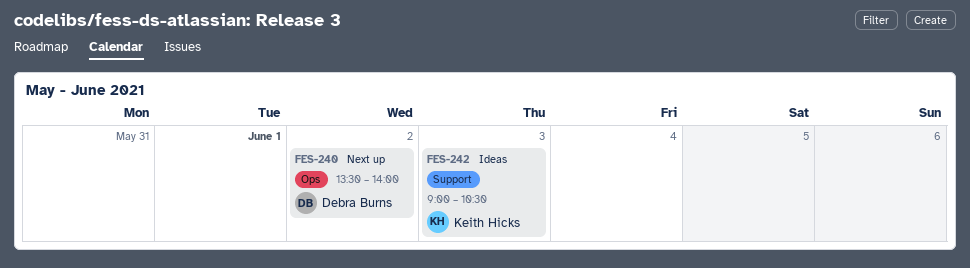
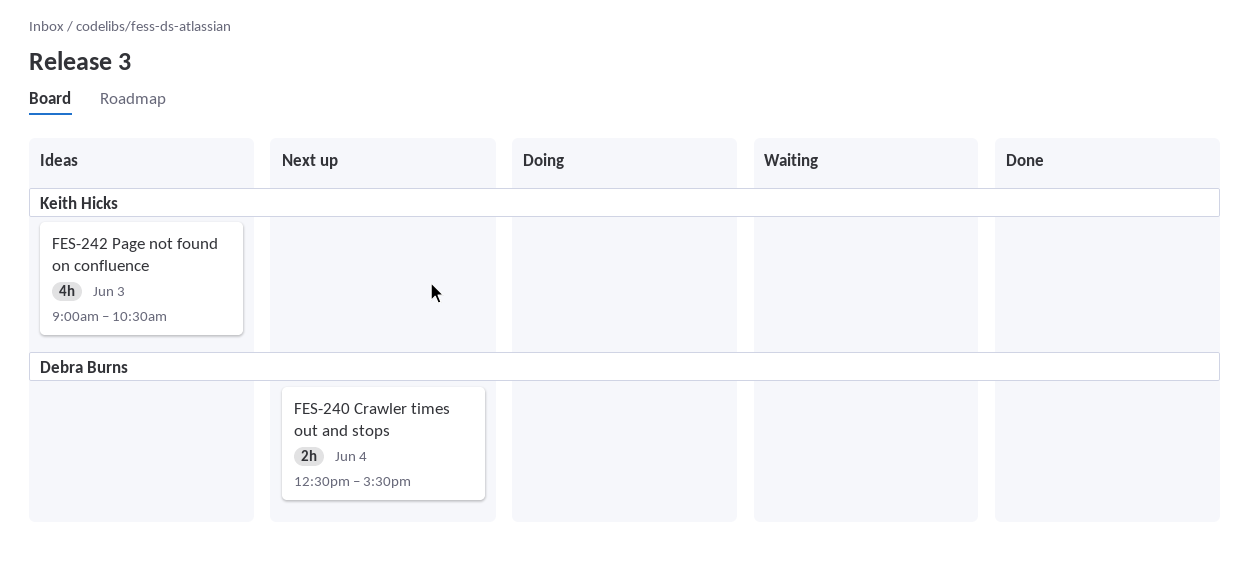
FES-240, day: Jun 2 -> Jun 4
FES-240, begins: 13:30 -> 12:30
FES-240, ends: 14:00 -> 15:30

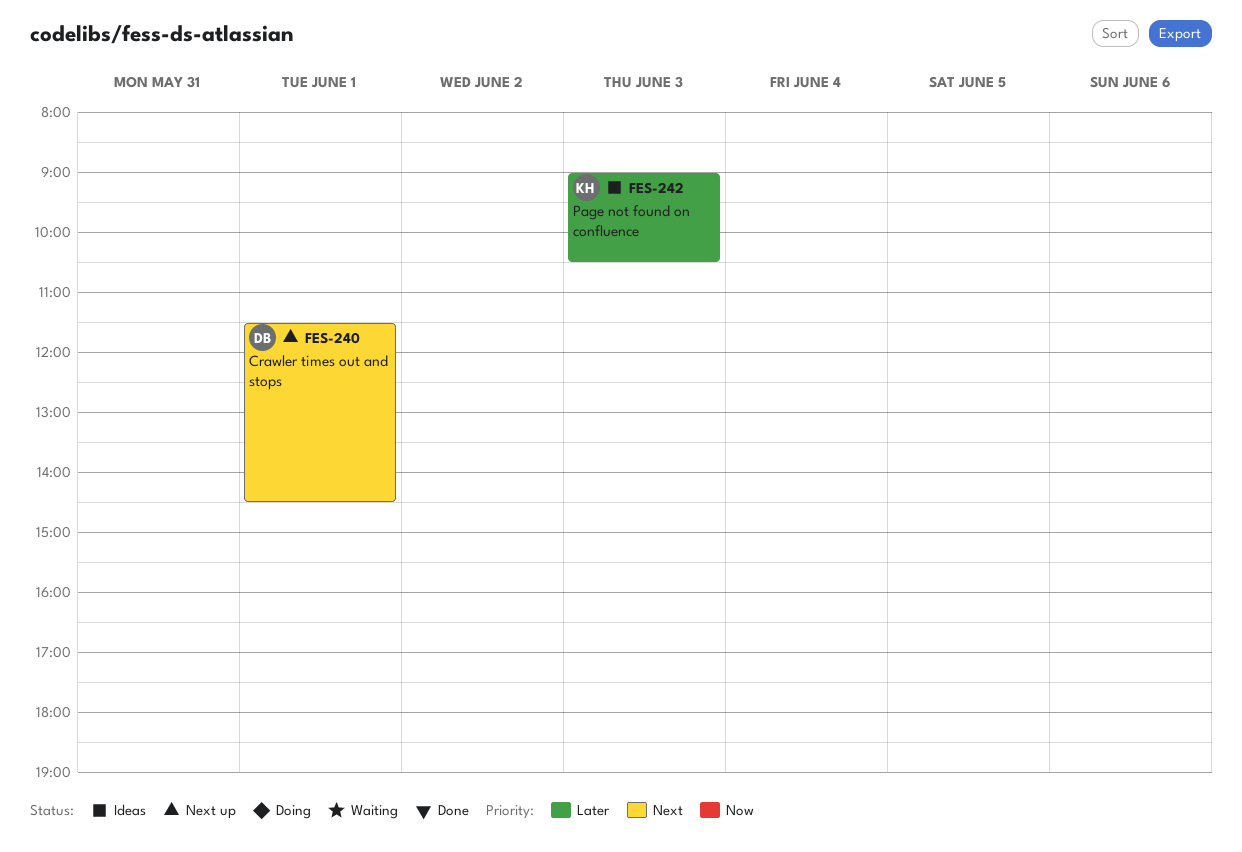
FES-240, day: Jun 4 -> Jun 1
FES-240, begins: 12:30 -> 11:30
FES-240, ends: 15:30 -> 14:30

